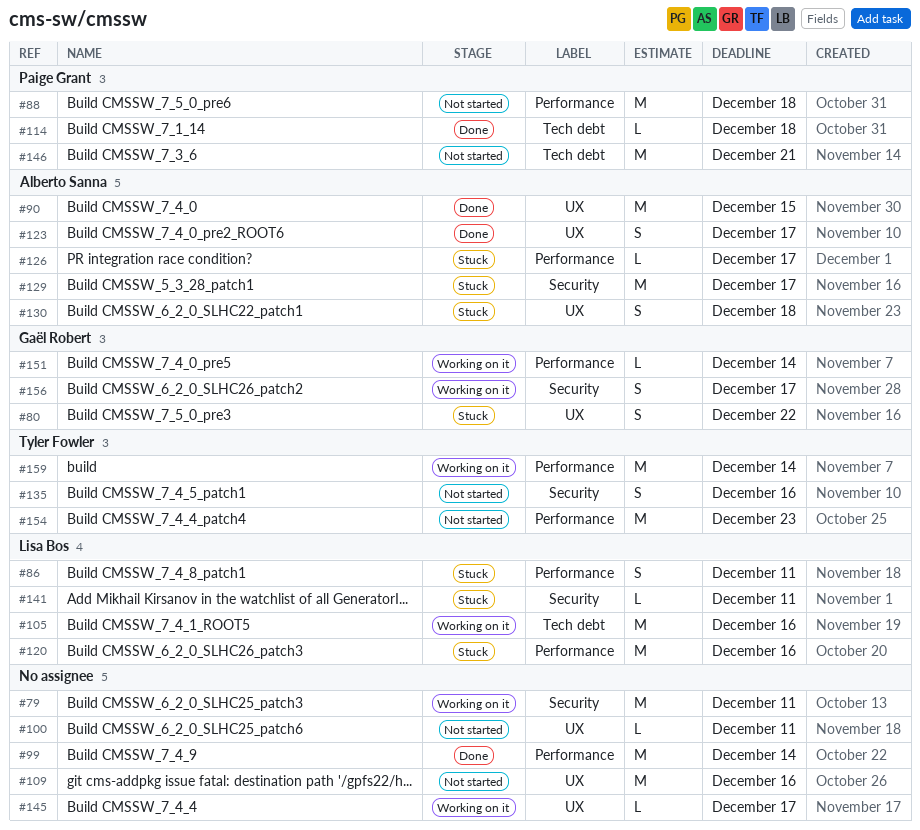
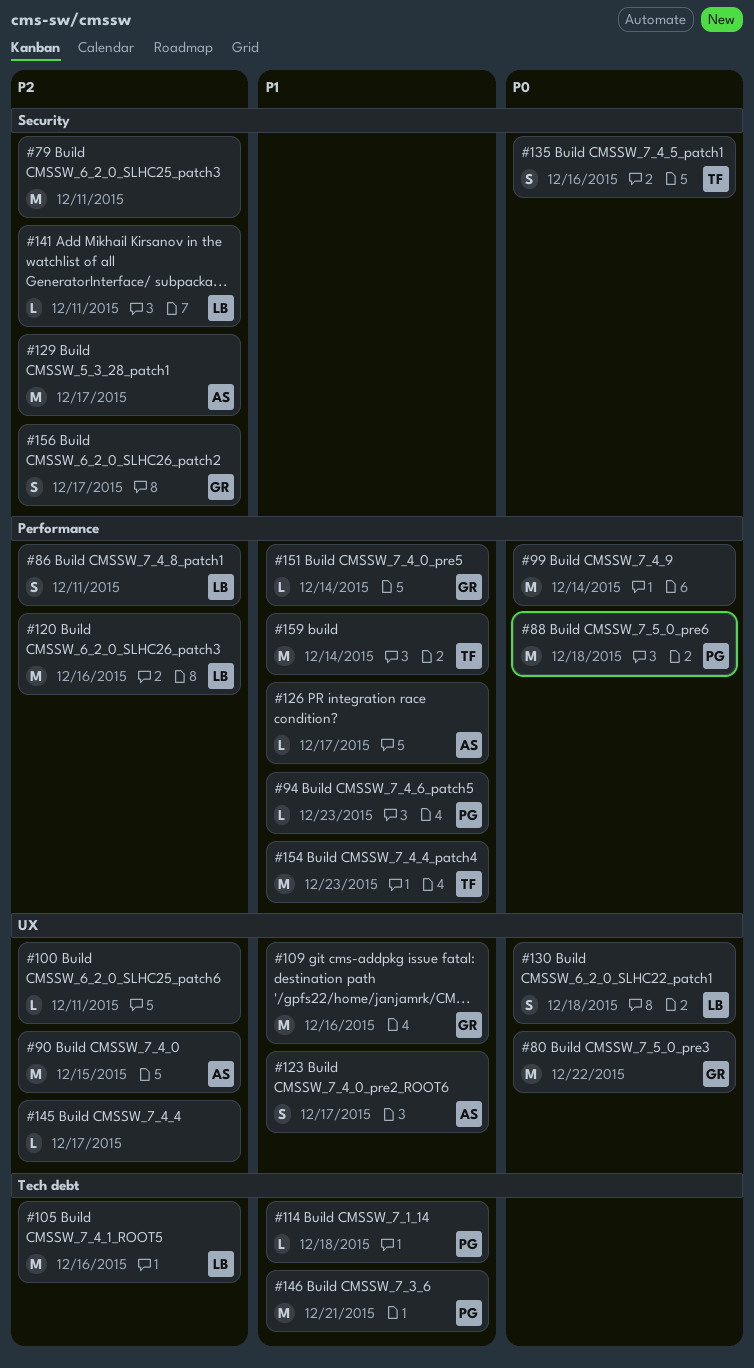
#80, estimate: S -> M
#94: none -> present
#109, owner: none -> Gaël Robert
#130, owner: Alberto Sanna -> Lisa Bos

